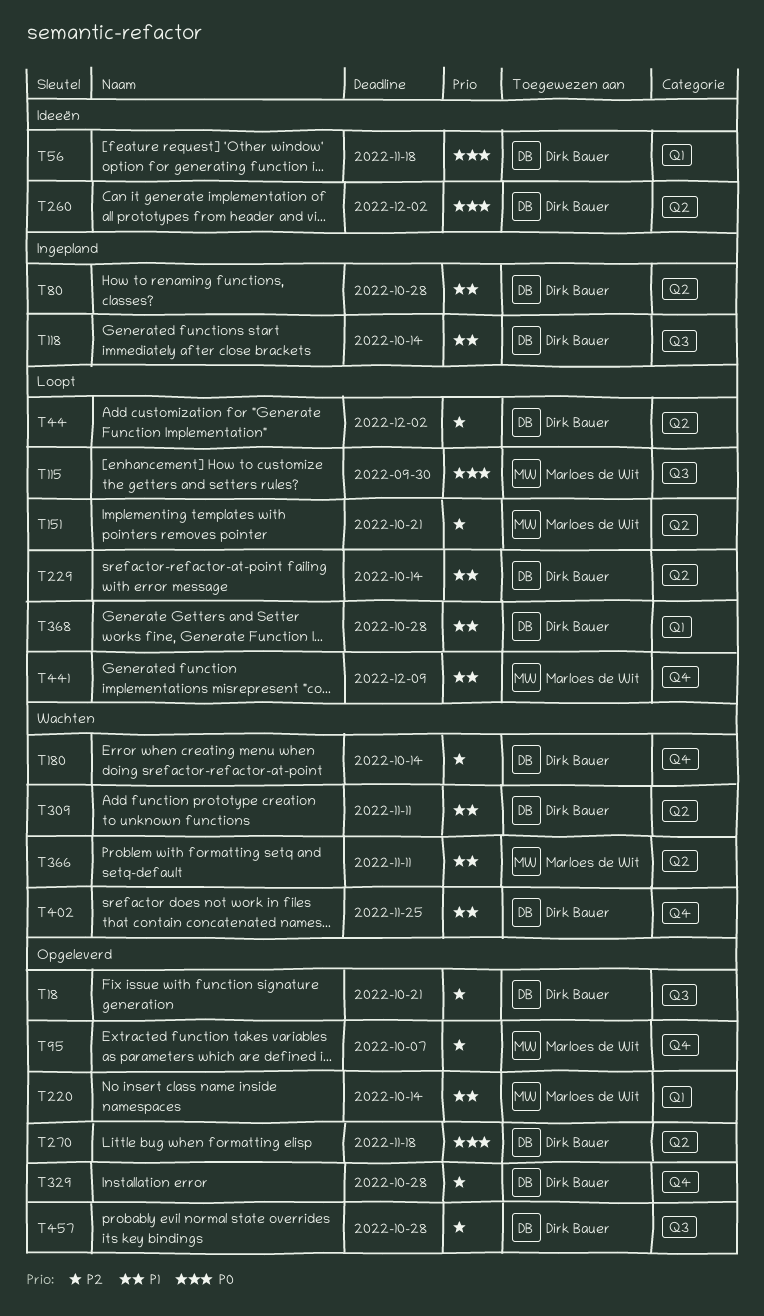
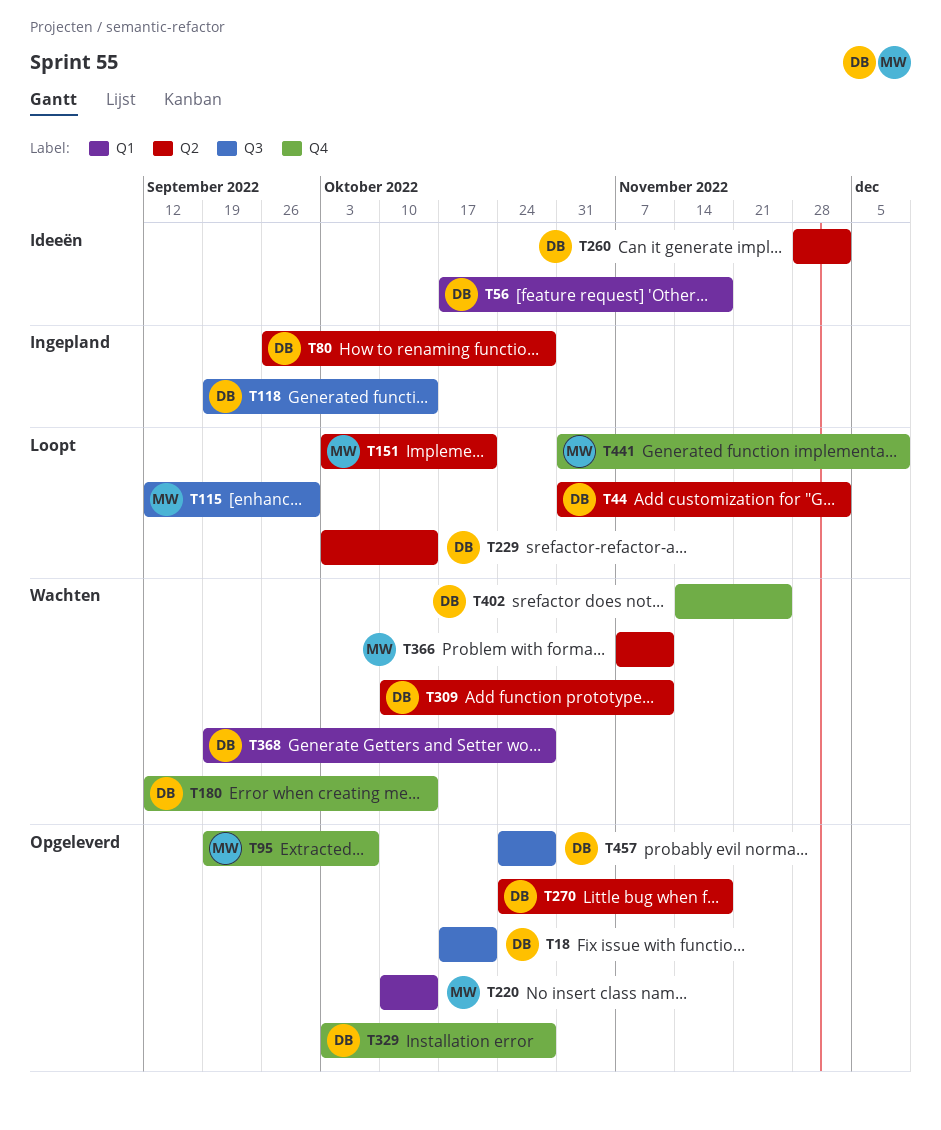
T368, status: Loopt -> Wachten

